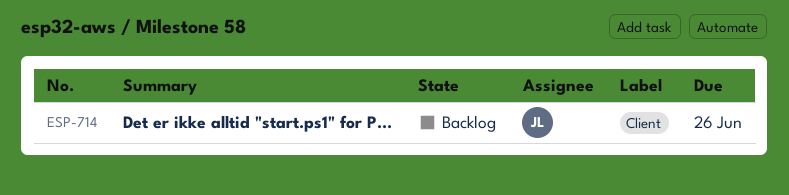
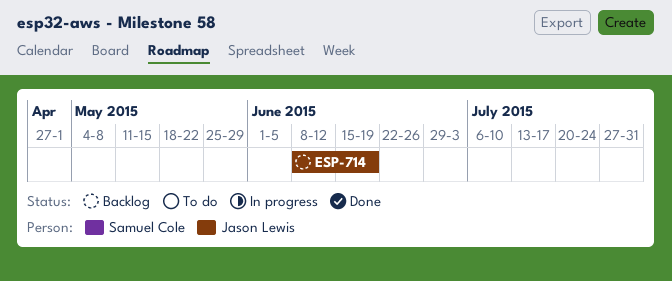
ESP-714, due: Jun 26 -> Jun 19

